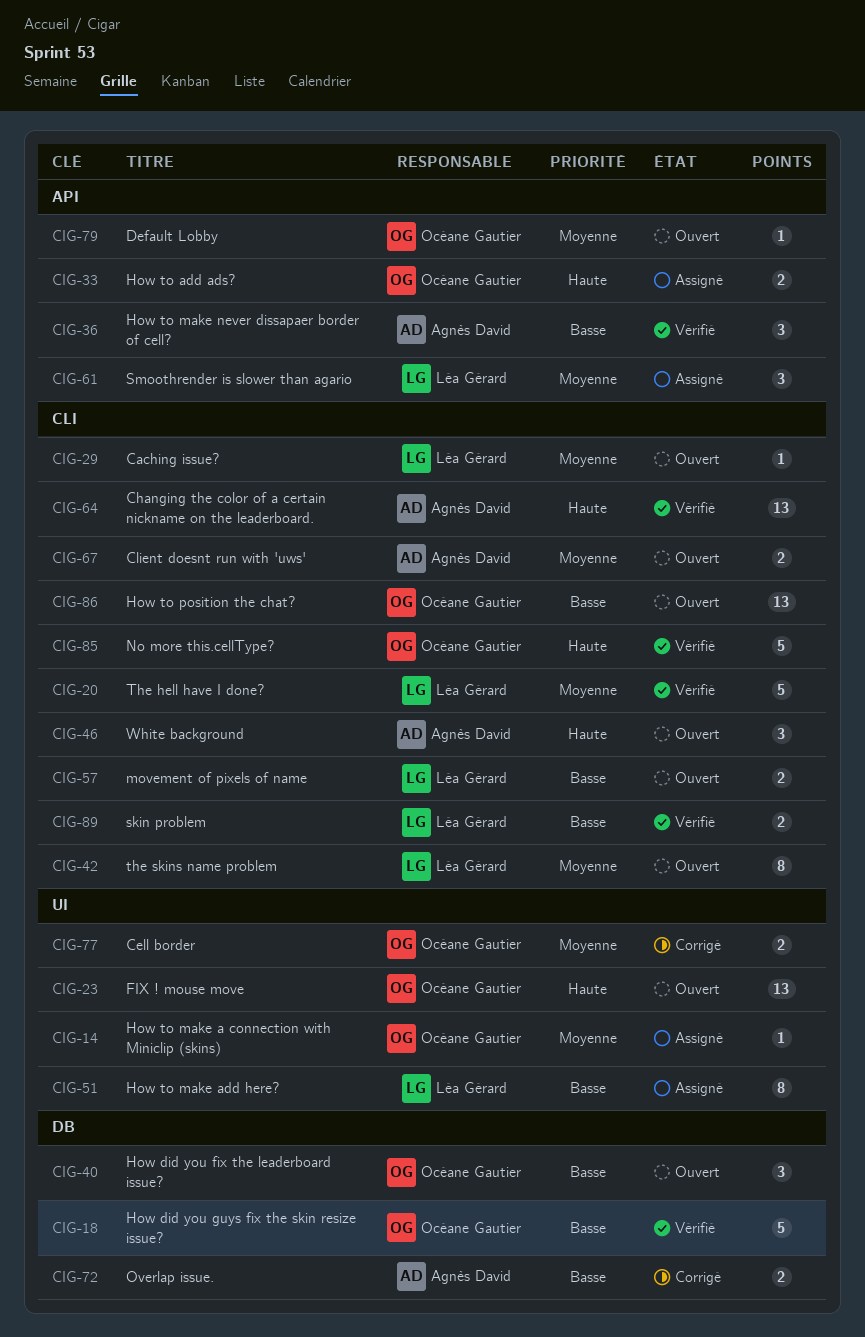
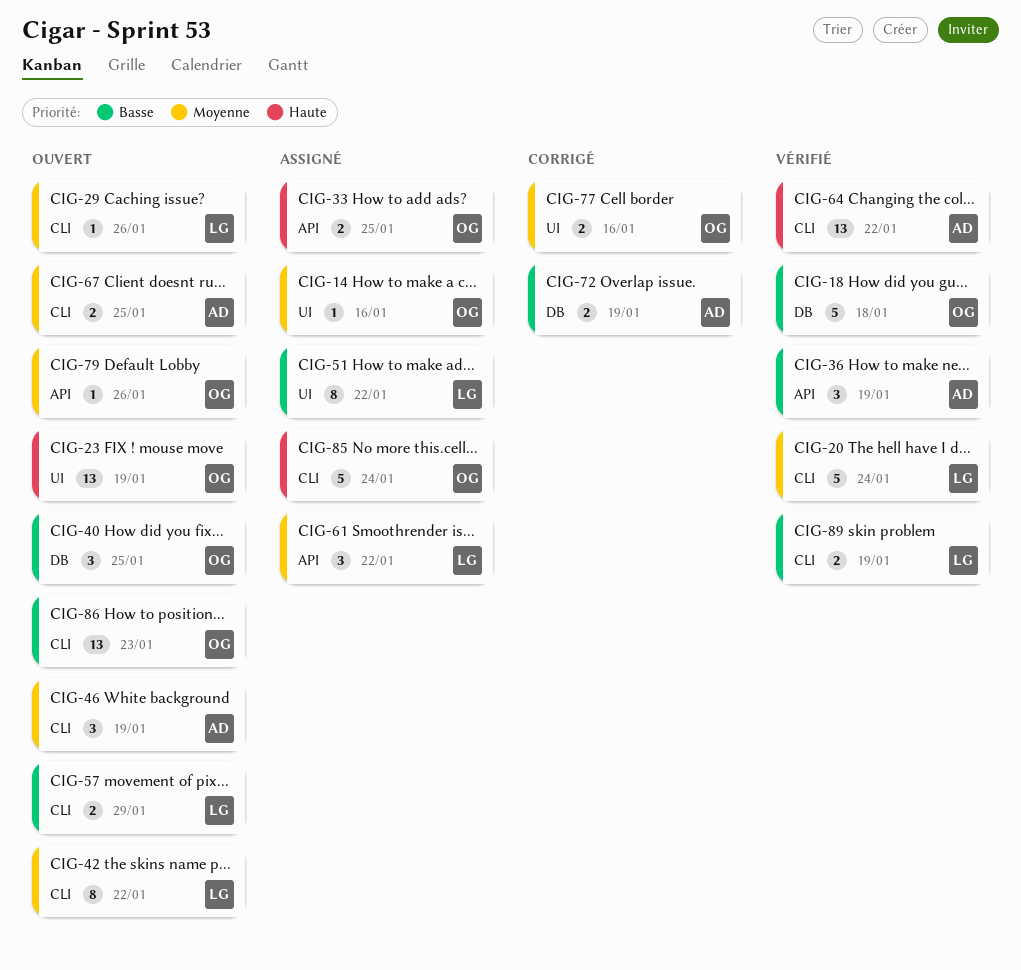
CIG-46, priority: Haute -> Moyenne
CIG-85, status: Vérifié -> Assigné

